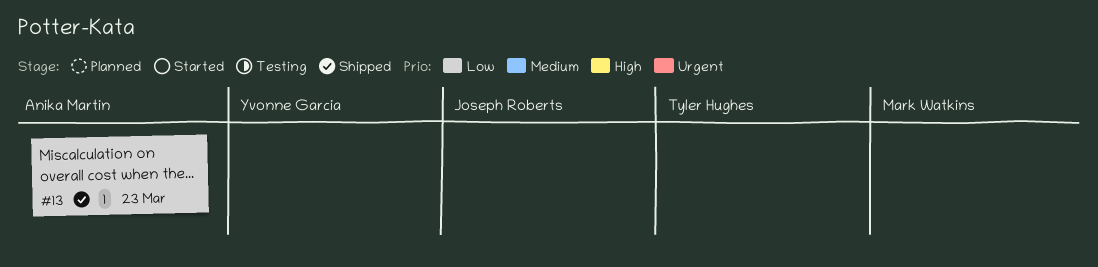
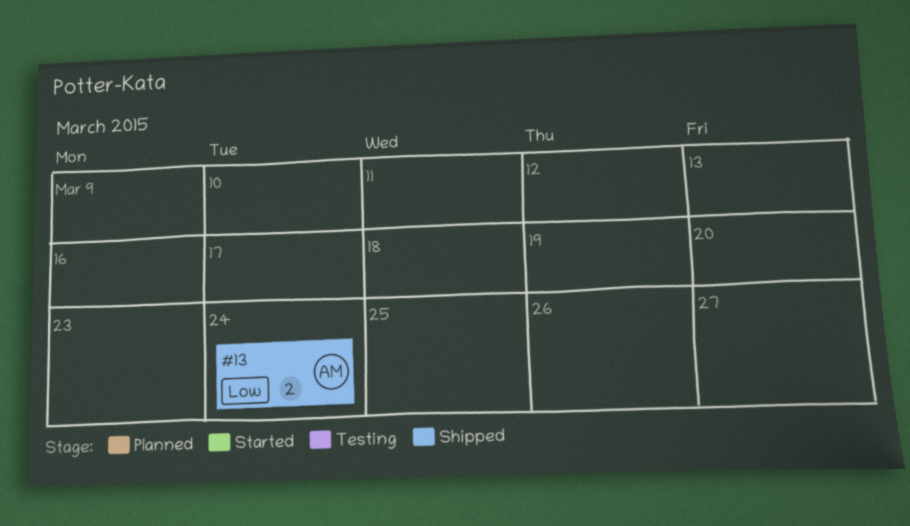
#13, estimate: 1 -> 2
#13, due: Mar 23 -> Mar 24

